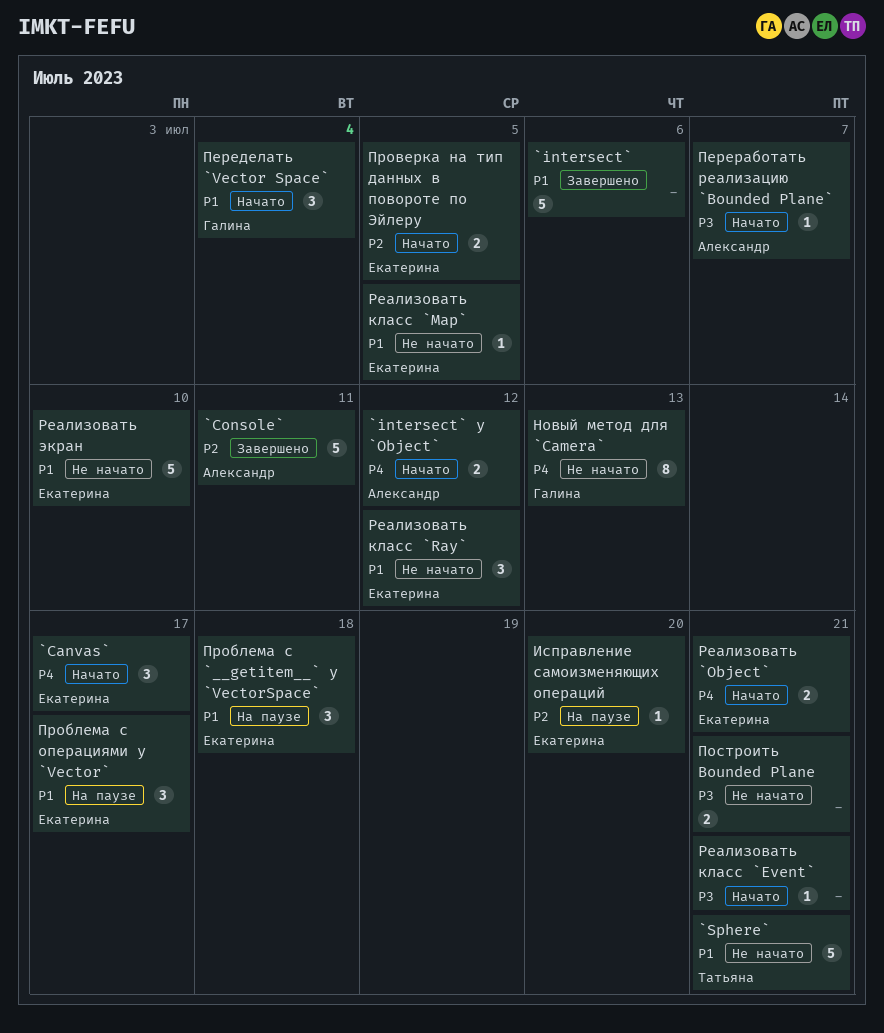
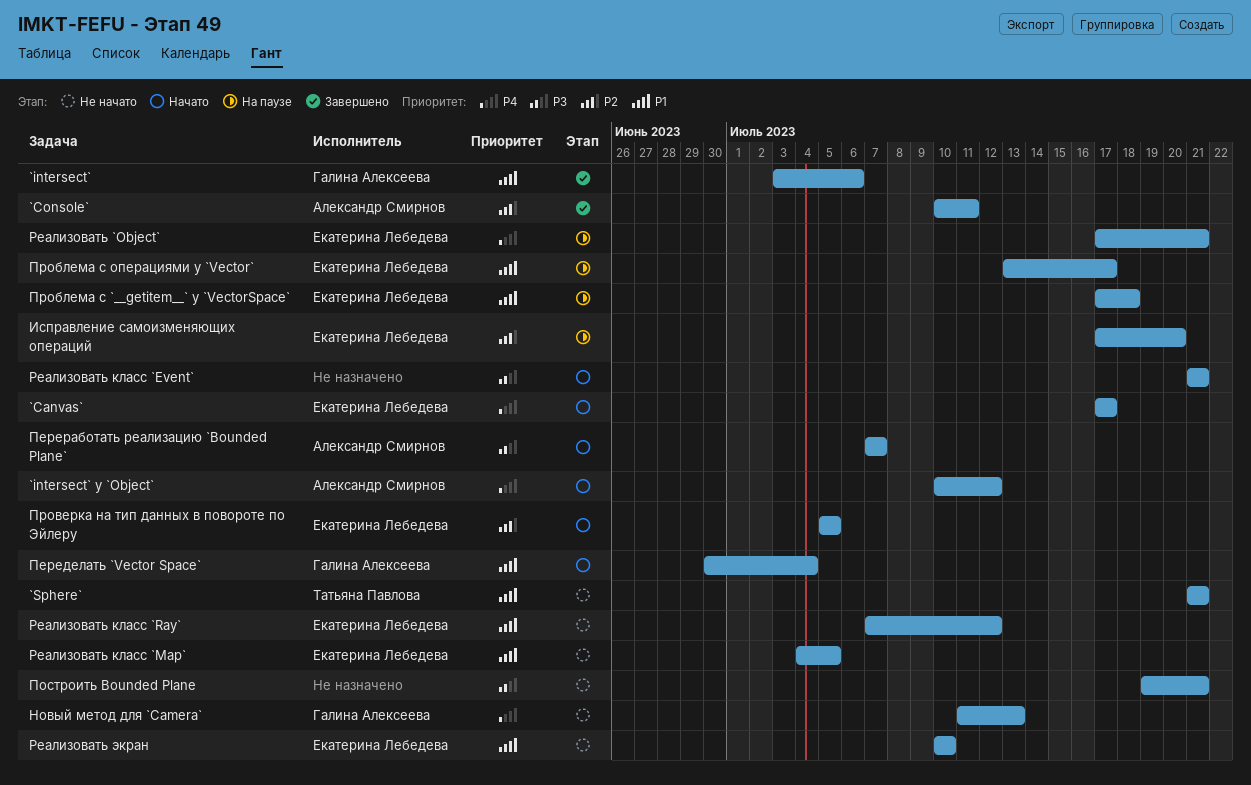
`intersect`, owner: none -> Галина Алексеева
Реализовать `Object`, status: Начато -> На паузе

